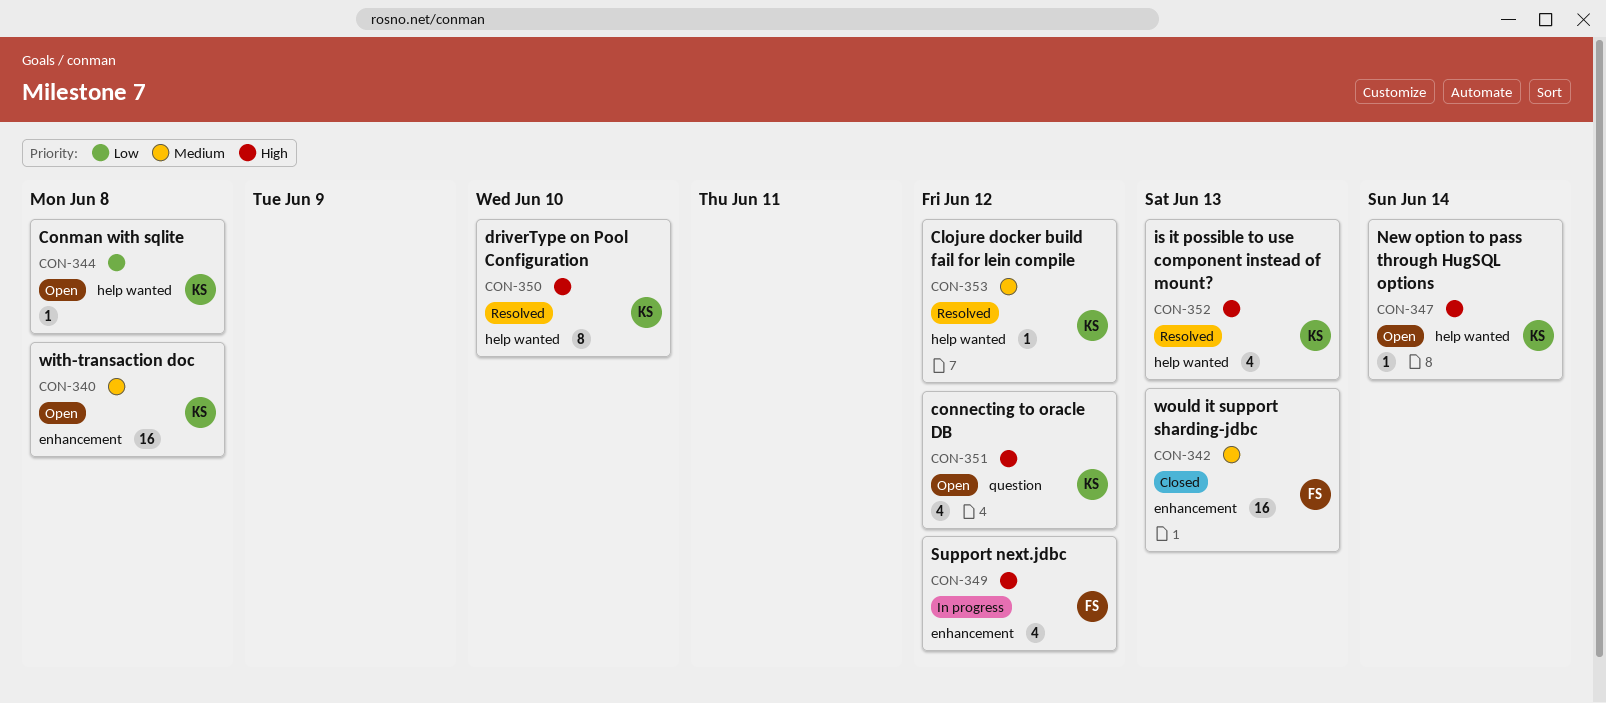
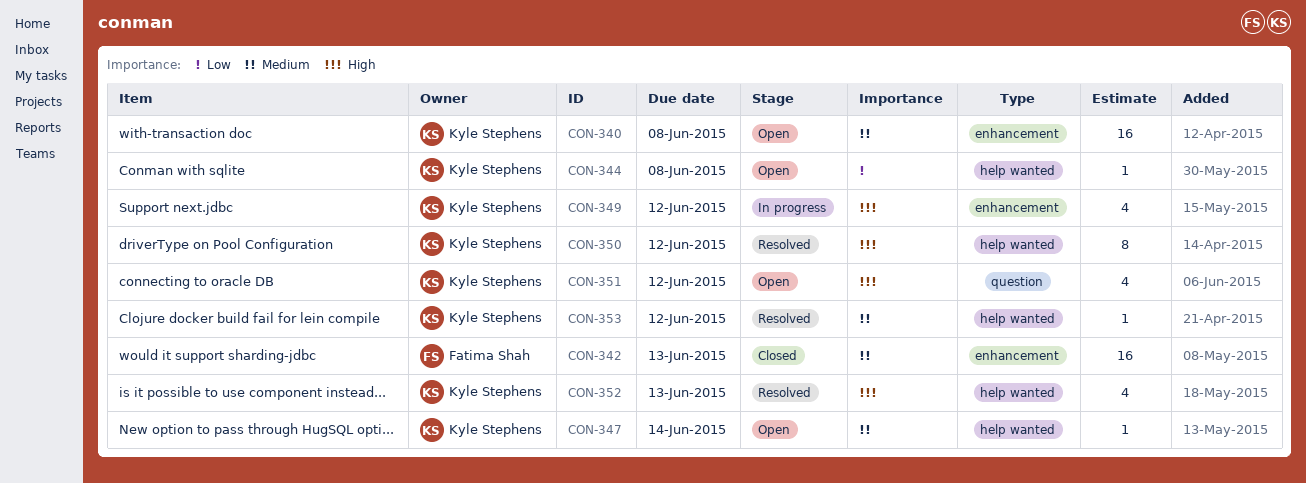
CON-347, priority: High -> Medium
CON-349, owner: Fatima Shah -> Kyle Stephens
CON-350, due: Jun 10 -> Jun 12

